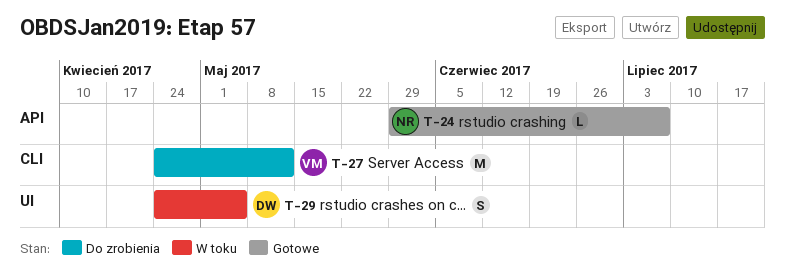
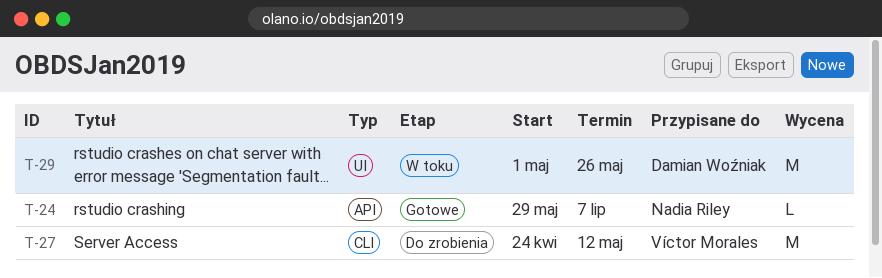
T-29, estimate: S -> M
T-29, start: Apr 24 -> May 1
T-29, due: May 5 -> May 26

